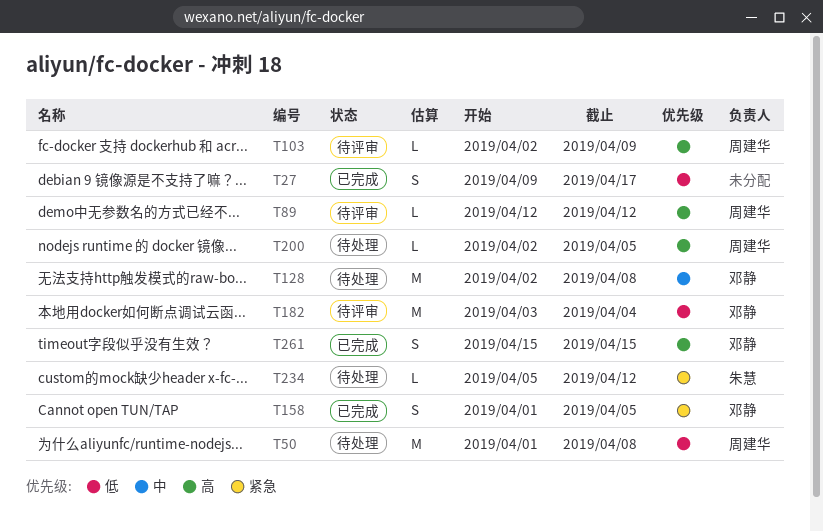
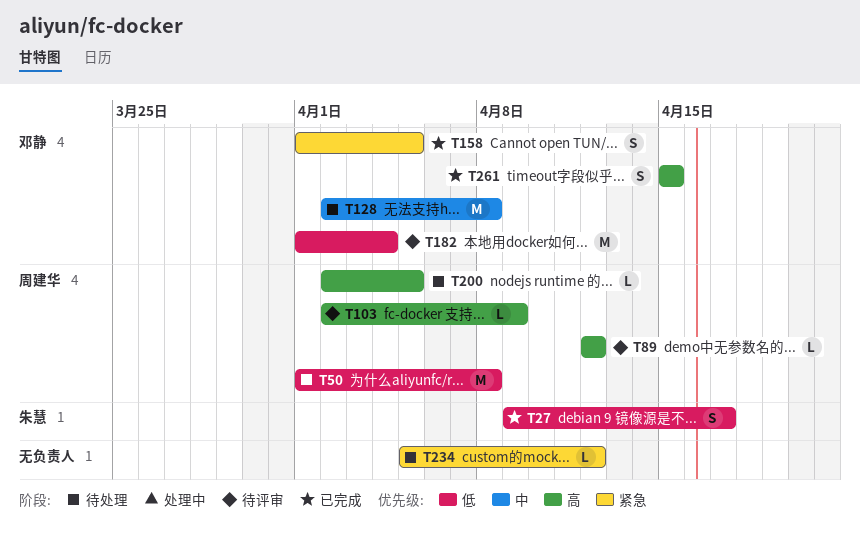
T27, owner: none -> 朱慧
T182, start: Apr 3 -> Apr 1
T234, owner: 朱慧 -> none

